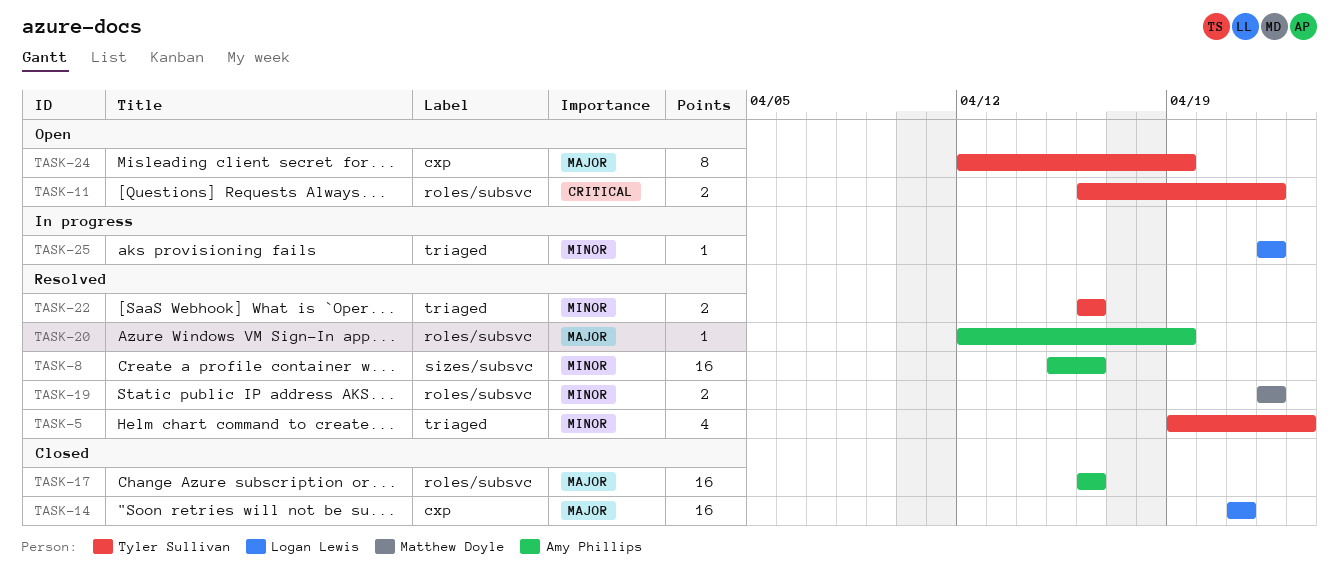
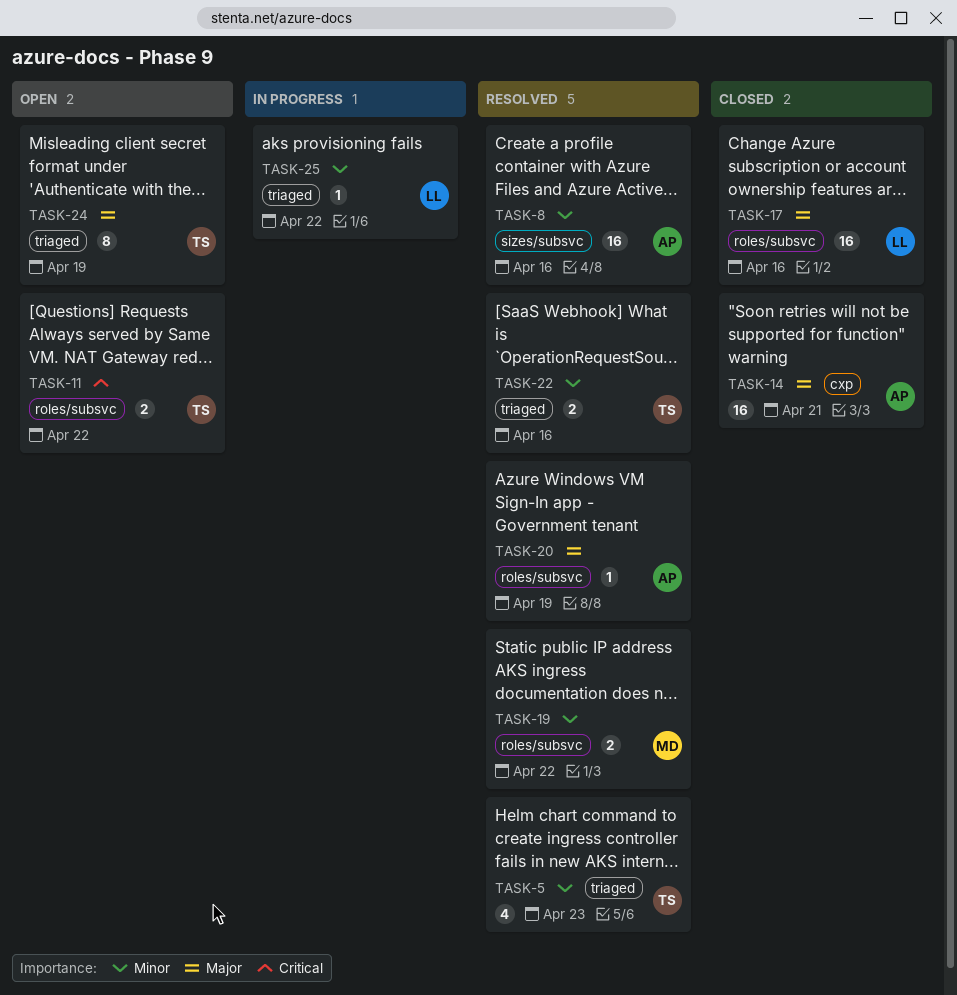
TASK-14, owner: Logan Lewis -> Amy Phillips
TASK-17, owner: Amy Phillips -> Logan Lewis
TASK-24, label: cxp -> triaged

